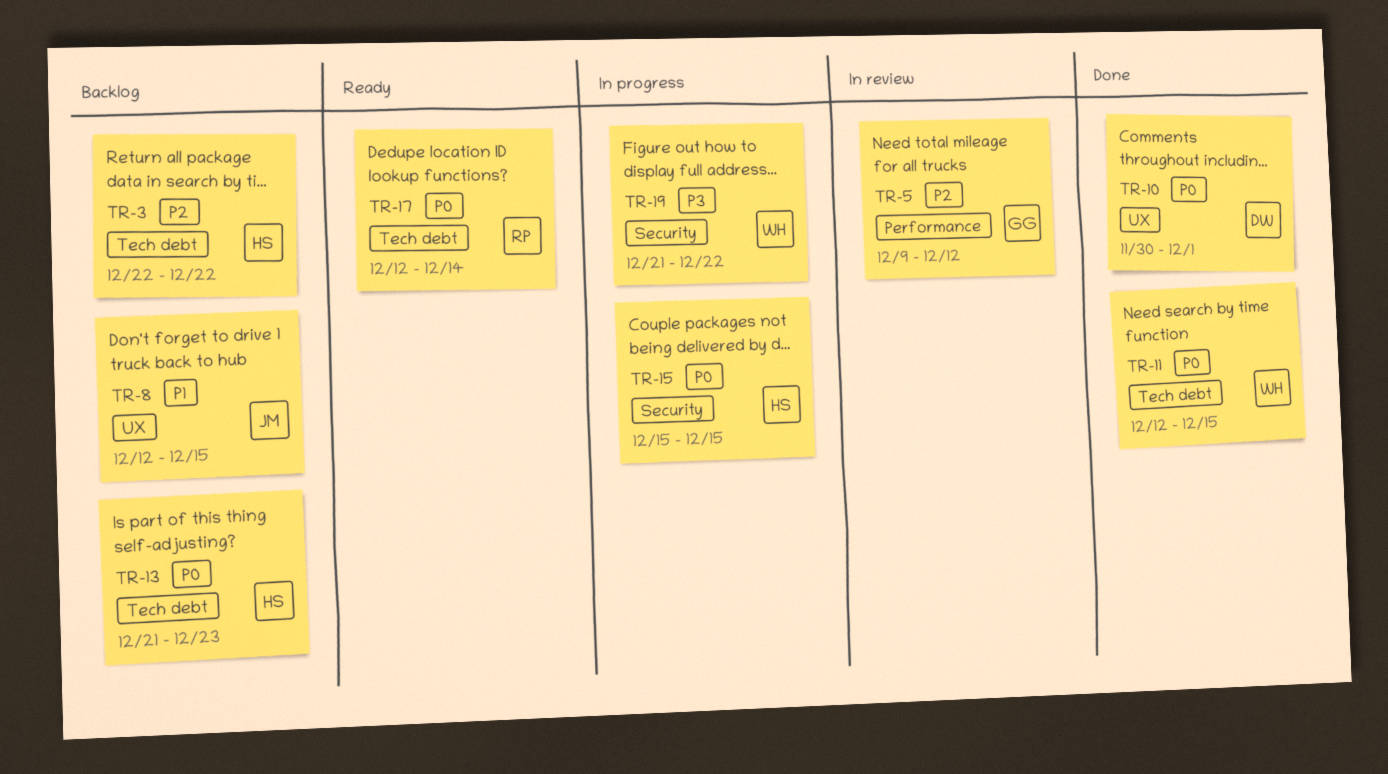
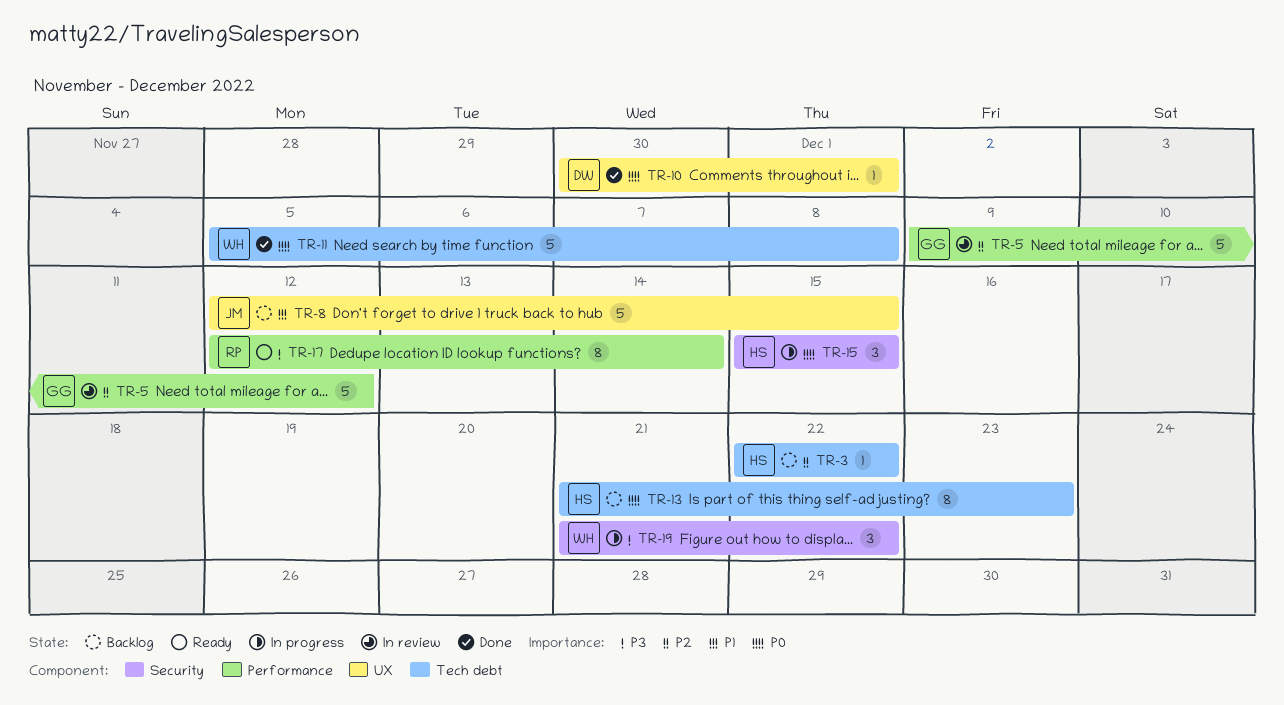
TR-11, start: Dec 12 -> Dec 5
TR-11, due: Dec 15 -> Dec 8
TR-17, priority: P0 -> P3
TR-17, label: Tech debt -> Performance

